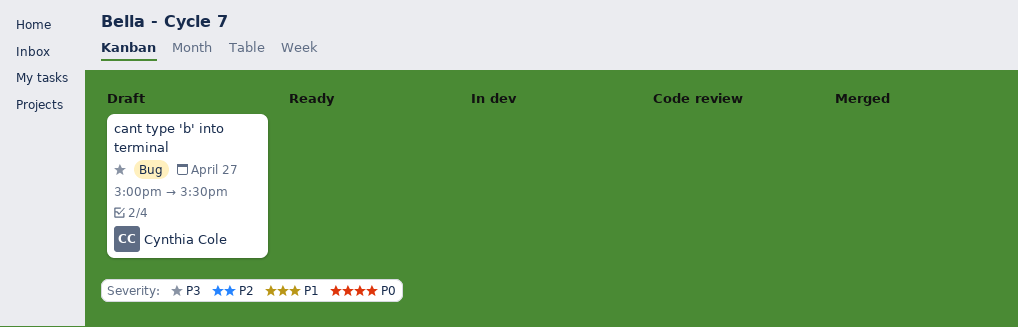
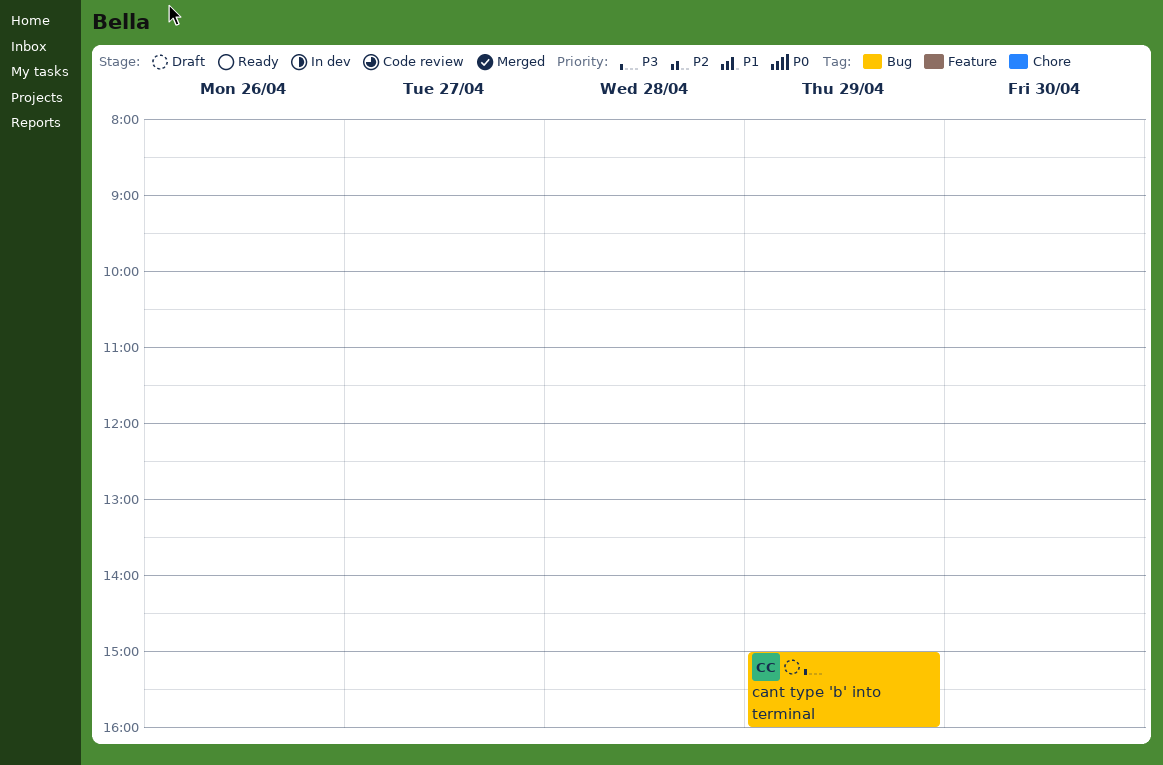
cant type 'b' into terminal, day: Apr 27 -> Apr 29
cant type 'b' into terminal, ends: 15:30 -> 16:00

